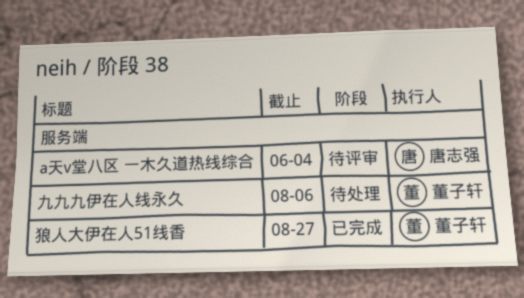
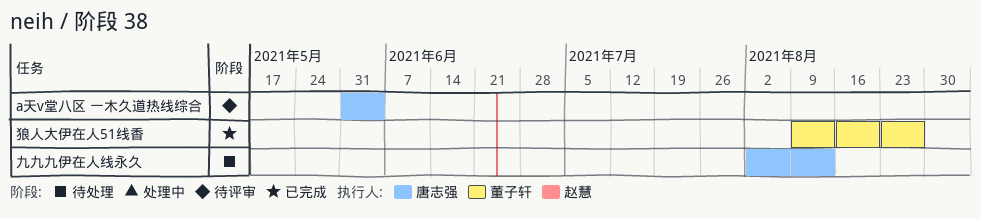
九九九伊在人线永久, owner: 董子轩 -> 唐志强
九九九伊在人线永久, due: Aug 6 -> Aug 13

